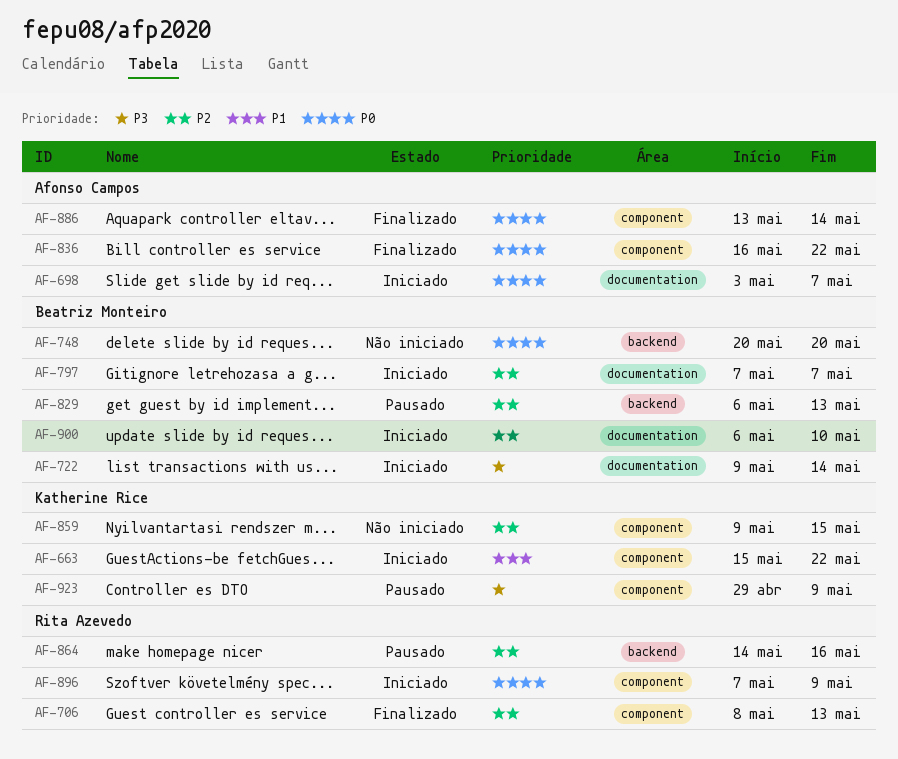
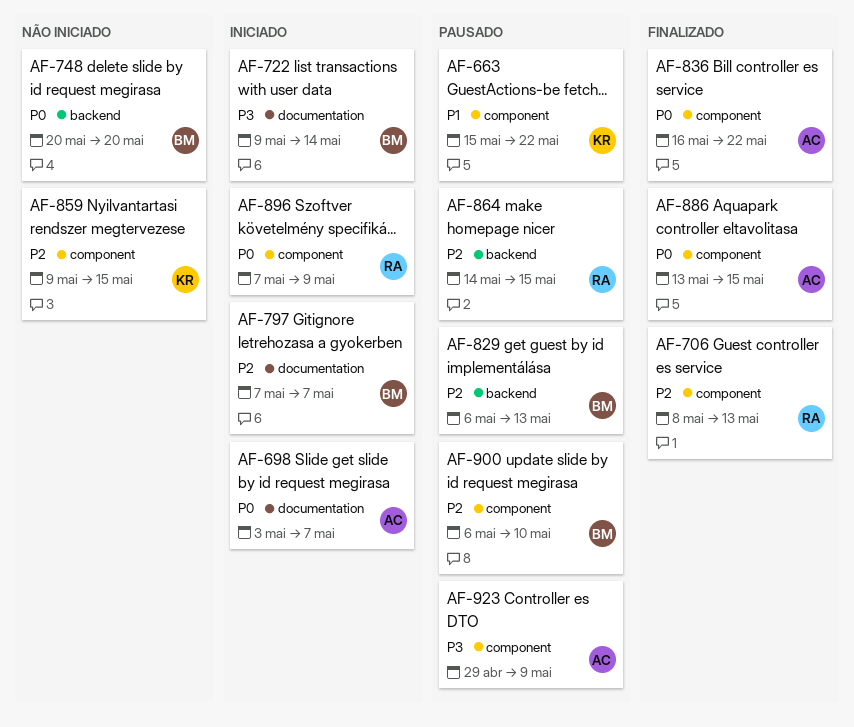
AF-663, status: Iniciado -> Pausado
AF-864, due: May 16 -> May 15
AF-886, due: May 14 -> May 15
AF-900, status: Iniciado -> Pausado
AF-900, label: documentation -> component
AF-923, owner: Katherine Rice -> Afonso Campos

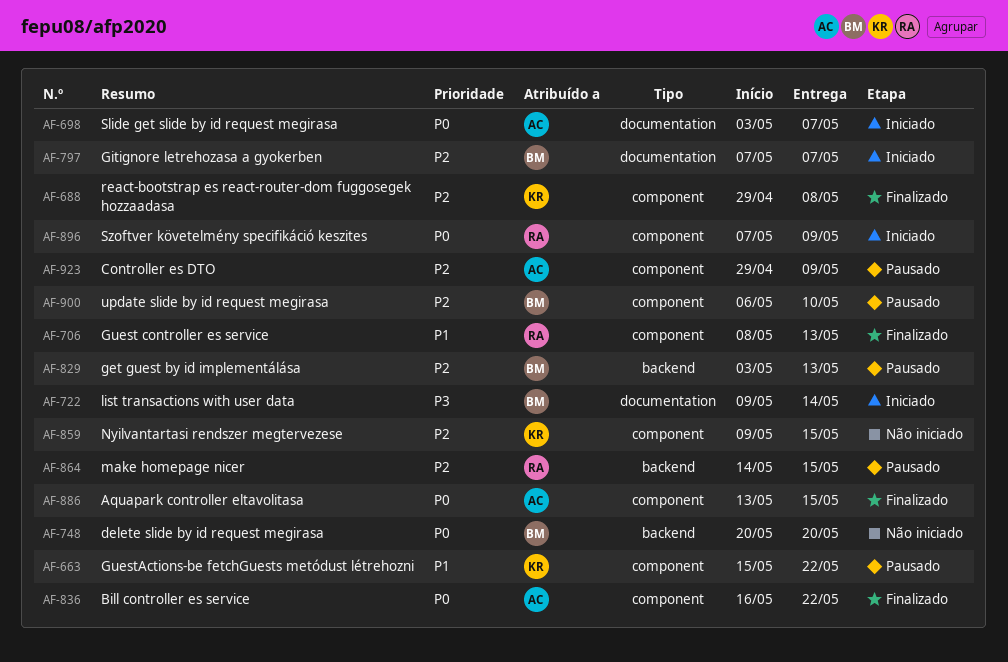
AF-688: none -> present
AF-706, priority: P2 -> P1
AF-829, start: May 6 -> May 3
AF-923, priority: P3 -> P2

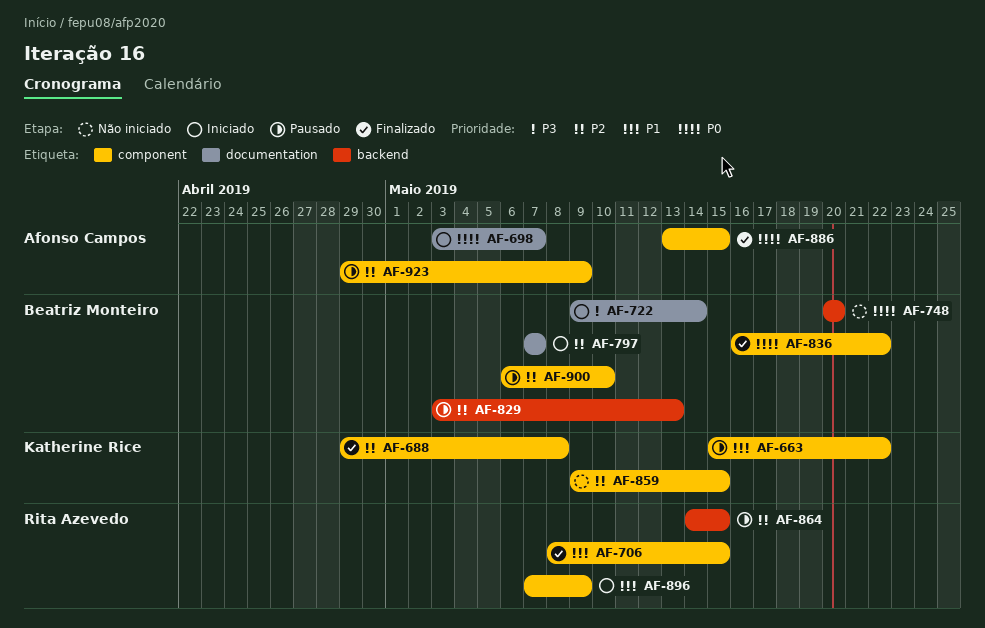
AF-706, due: May 13 -> May 15
AF-836, owner: Afonso Campos -> Beatriz Monteiro
AF-896, priority: P0 -> P1

